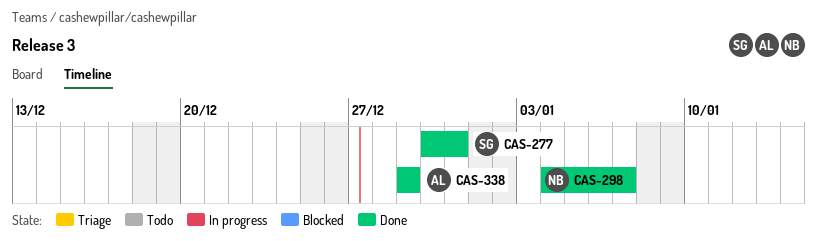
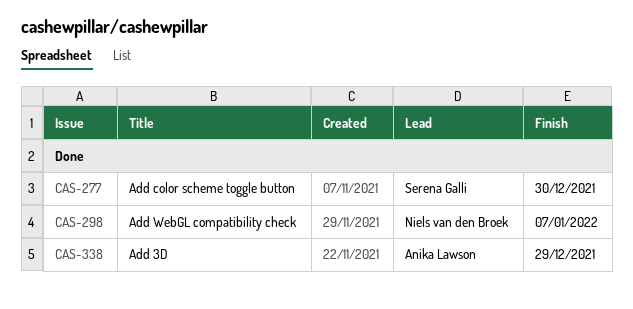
CAS-277, due: Dec 31 -> Dec 30

